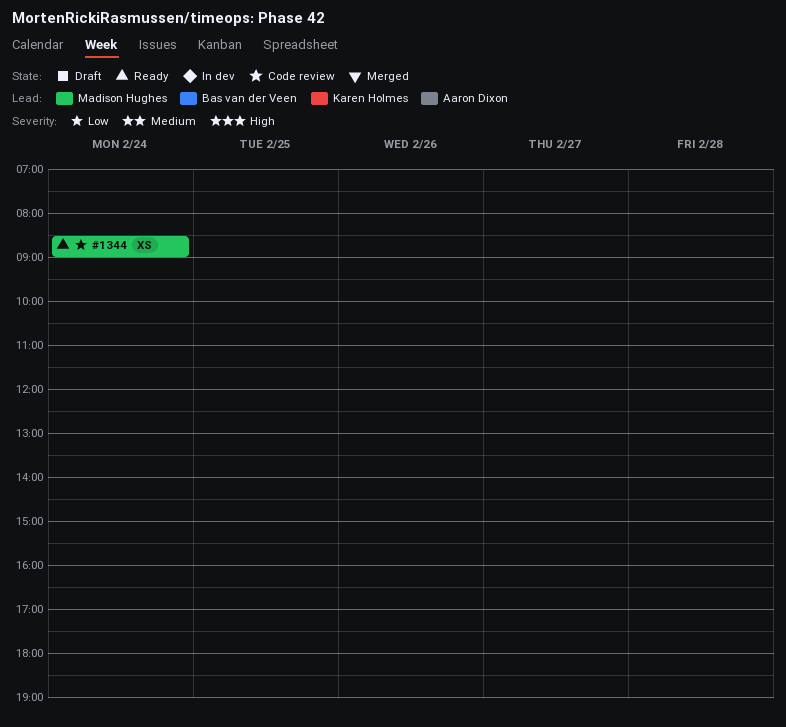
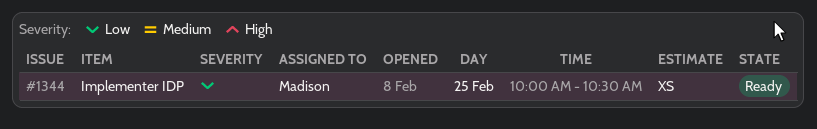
#1344, day: Feb 24 -> Feb 25
#1344, begins: 08:30 -> 10:00
#1344, ends: 09:00 -> 10:30

